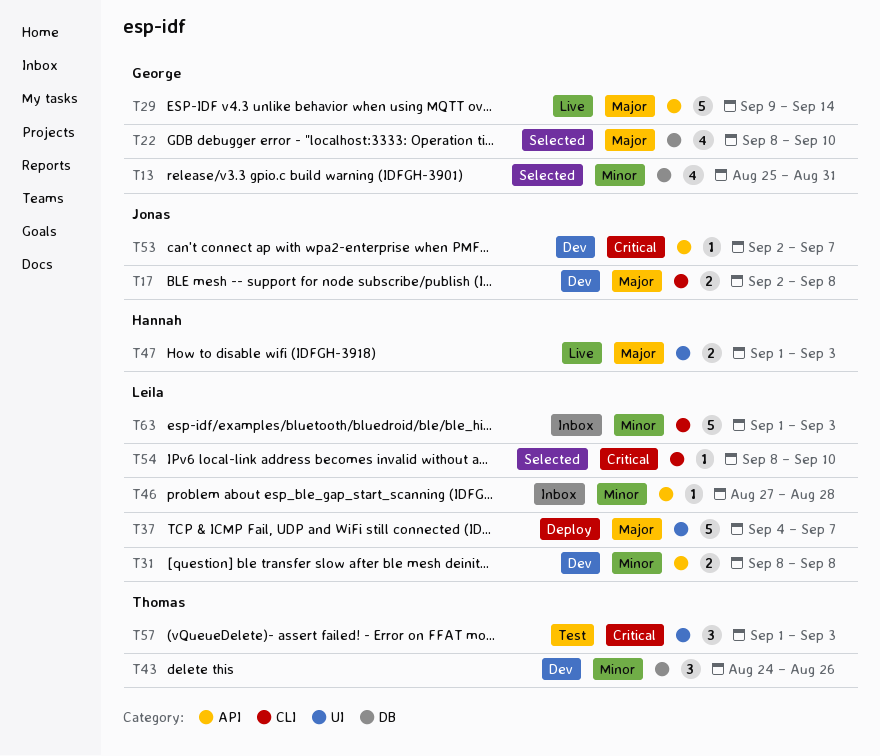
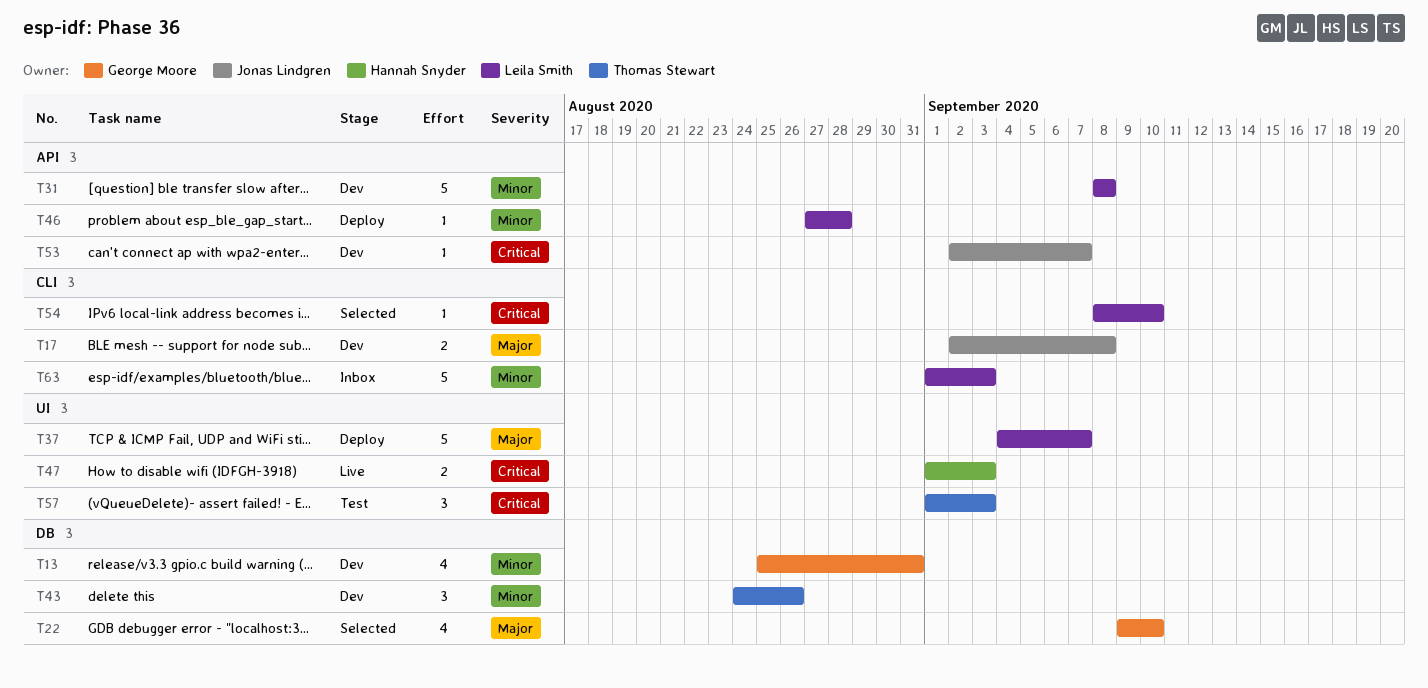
T13, status: Selected -> Dev
T22, start: Sep 8 -> Sep 9
T29: present -> none
T31, estimate: 2 -> 5
T46, status: Inbox -> Deploy
T47, priority: Major -> Critical

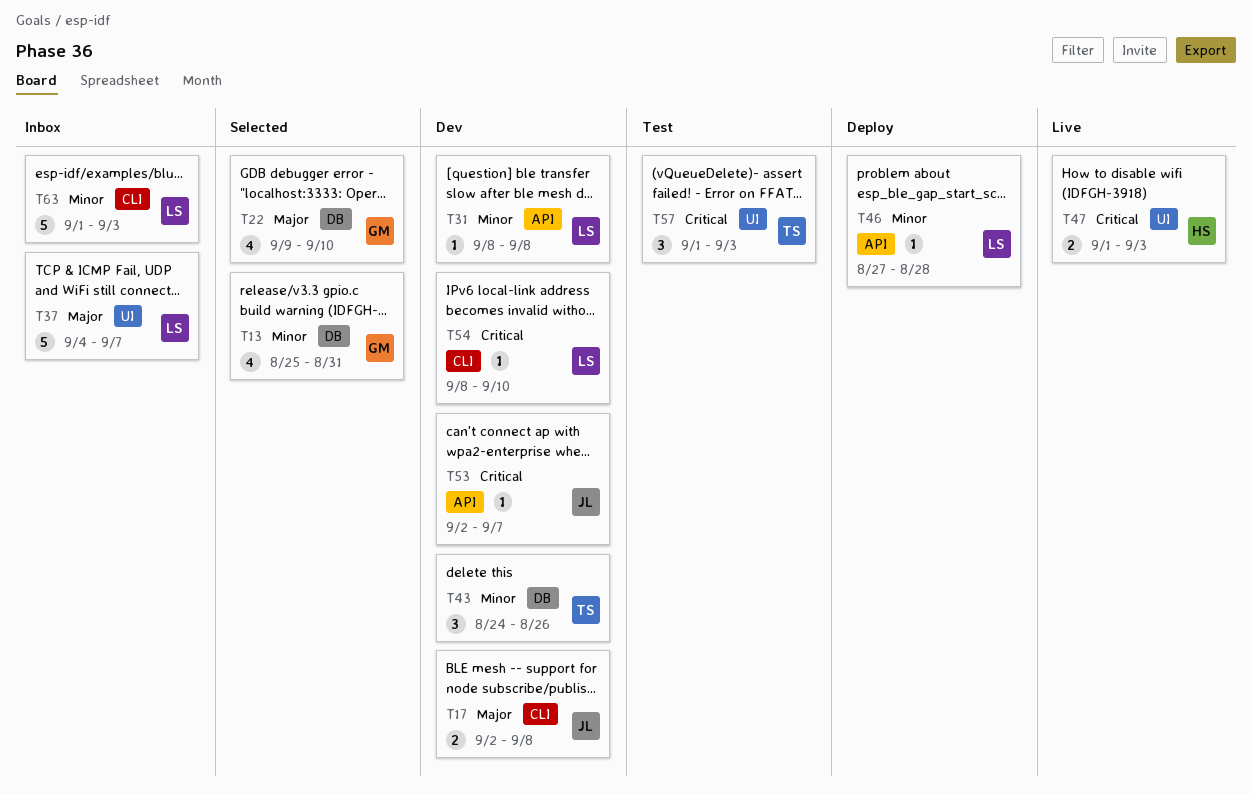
T13, status: Dev -> Selected
T31, estimate: 5 -> 1
T37, status: Deploy -> Inbox
T54, status: Selected -> Dev

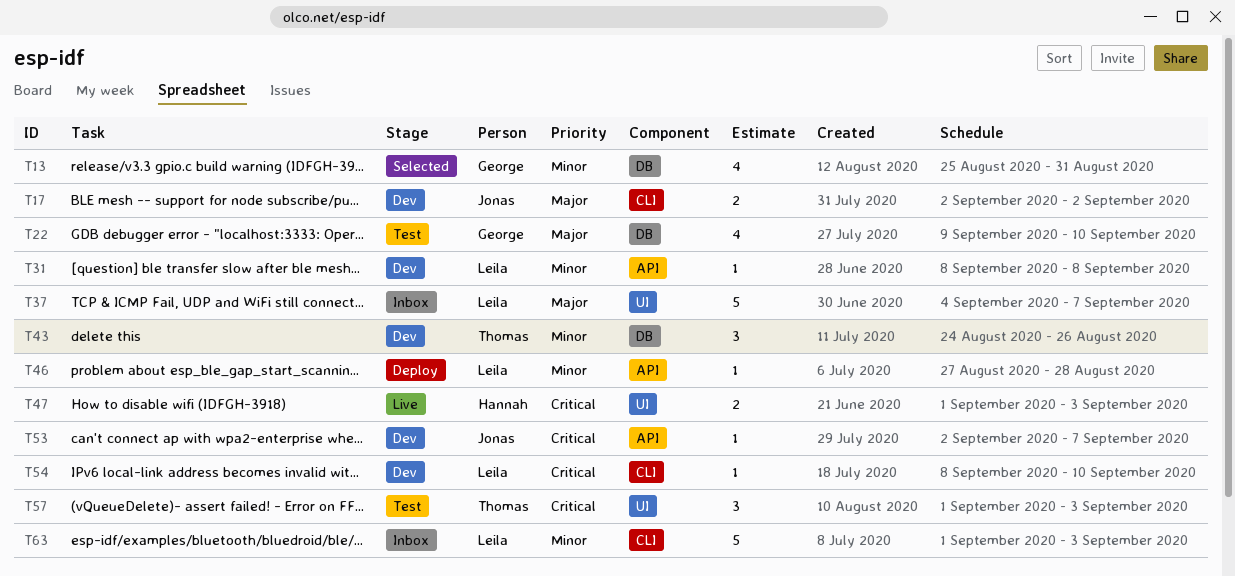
T17, due: Sep 8 -> Sep 2
T22, status: Selected -> Test

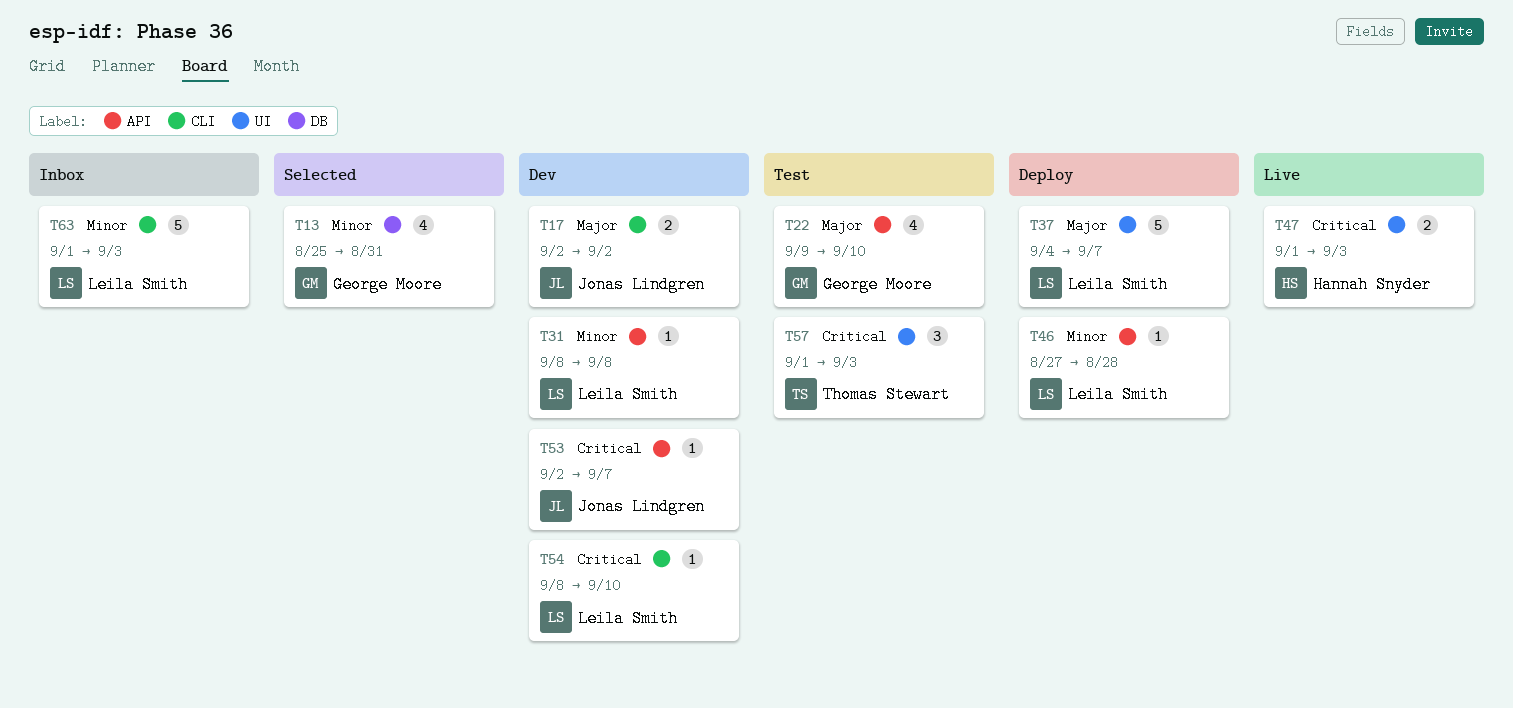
T22, label: DB -> API
T37, status: Inbox -> Deploy
T43: present -> none

